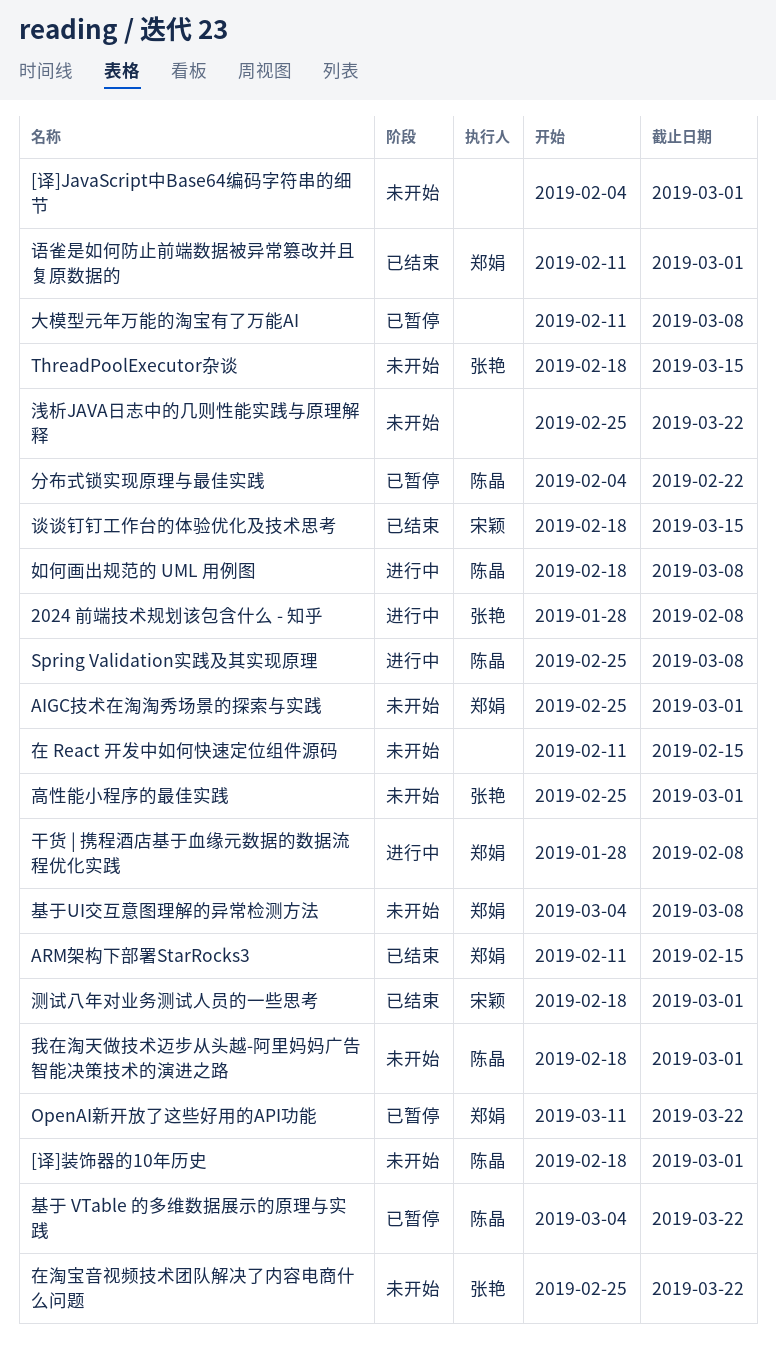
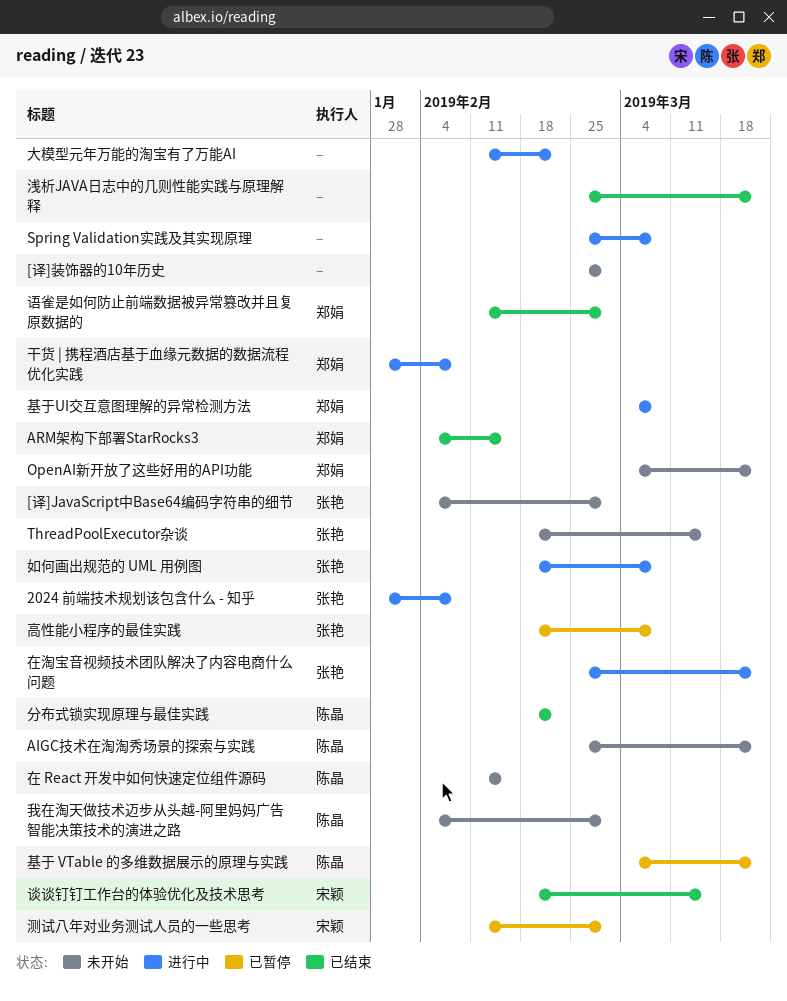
[译]JavaScript中Base64编码字符串的细节, owner: none -> 张艳
[译]装饰器的10年历史, owner: 陈晶 -> none
[译]装饰器的10年历史, start: Feb 18 -> Feb 25
AIGC技术在淘淘秀场景的探索与实践, owner: 郑娟 -> 陈晶
AIGC技术在淘淘秀场景的探索与实践, due: Mar 1 -> Mar 22
ARM架构下部署StarRocks3, start: Feb 11 -> Feb 4
OpenAI新开放了这些好用的API功能, status: 已暂停 -> 未开始
OpenAI新开放了这些好用的API功能, start: Mar 11 -> Mar 4
Spring Validation实践及其实现原理, owner: 陈晶 -> none
分布式锁实现原理与最佳实践, status: 已暂停 -> 已结束
分布式锁实现原理与最佳实践, start: Feb 4 -> Feb 18
在 React 开发中如何快速定位组件源码, owner: none -> 陈晶
在淘宝音视频技术团队解决了内容电商什么问题, status: 未开始 -> 进行中
基于UI交互意图理解的异常检测方法, status: 未开始 -> 进行中
大模型元年万能的淘宝有了万能AI, status: 已暂停 -> 进行中
大模型元年万能的淘宝有了万能AI, due: Mar 8 -> Feb 22
如何画出规范的 UML 用例图, owner: 陈晶 -> 张艳
我在淘天做技术迈步从头越-阿里妈妈广告智能决策技术的演进之路, start: Feb 18 -> Feb 4
浅析JAVA日志中的几则性能实践与原理解释, status: 未开始 -> 已结束
测试八年对业务测试人员的一些思考, status: 已结束 -> 已暂停
测试八年对业务测试人员的一些思考, start: Feb 18 -> Feb 11
高性能小程序的最佳实践, status: 未开始 -> 已暂停
高性能小程序的最佳实践, start: Feb 25 -> Feb 18
高性能小程序的最佳实践, due: Mar 1 -> Mar 8

